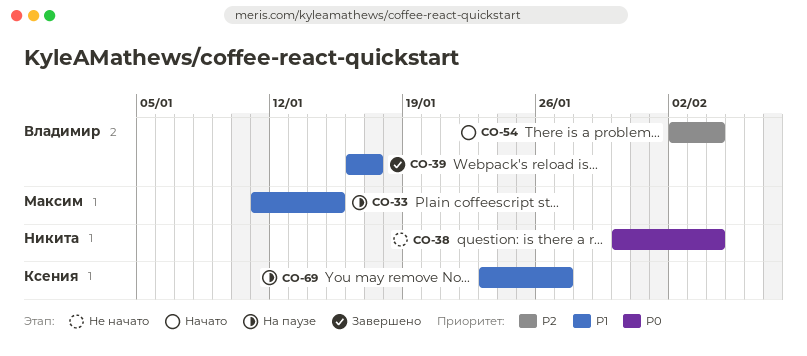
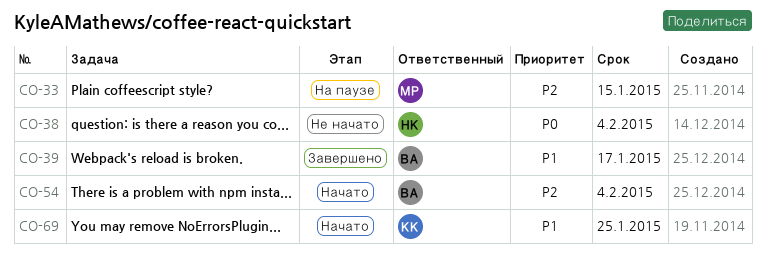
CO-33, priority: P1 -> P2
CO-69, status: На паузе -> Начато
CO-69, due: Jan 27 -> Jan 25

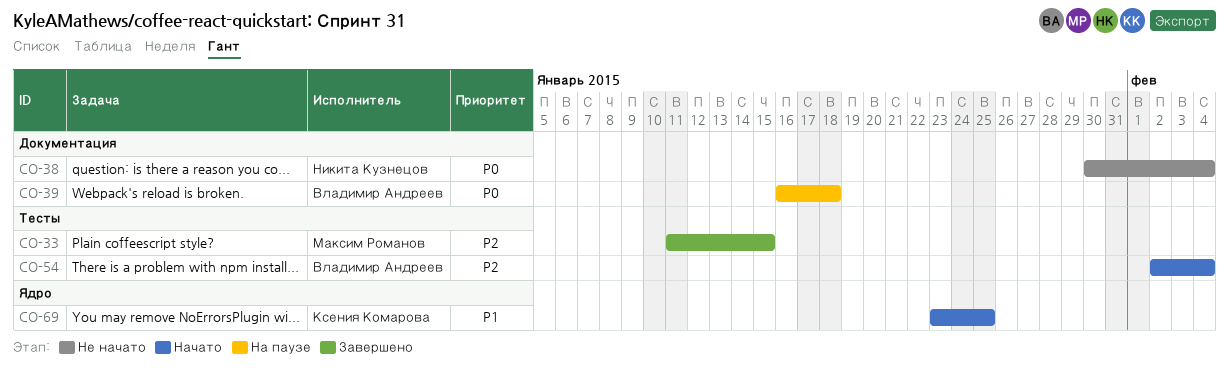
CO-33, status: На паузе -> Завершено
CO-39, status: Завершено -> На паузе
CO-39, priority: P1 -> P0
CO-39, due: Jan 17 -> Jan 18

